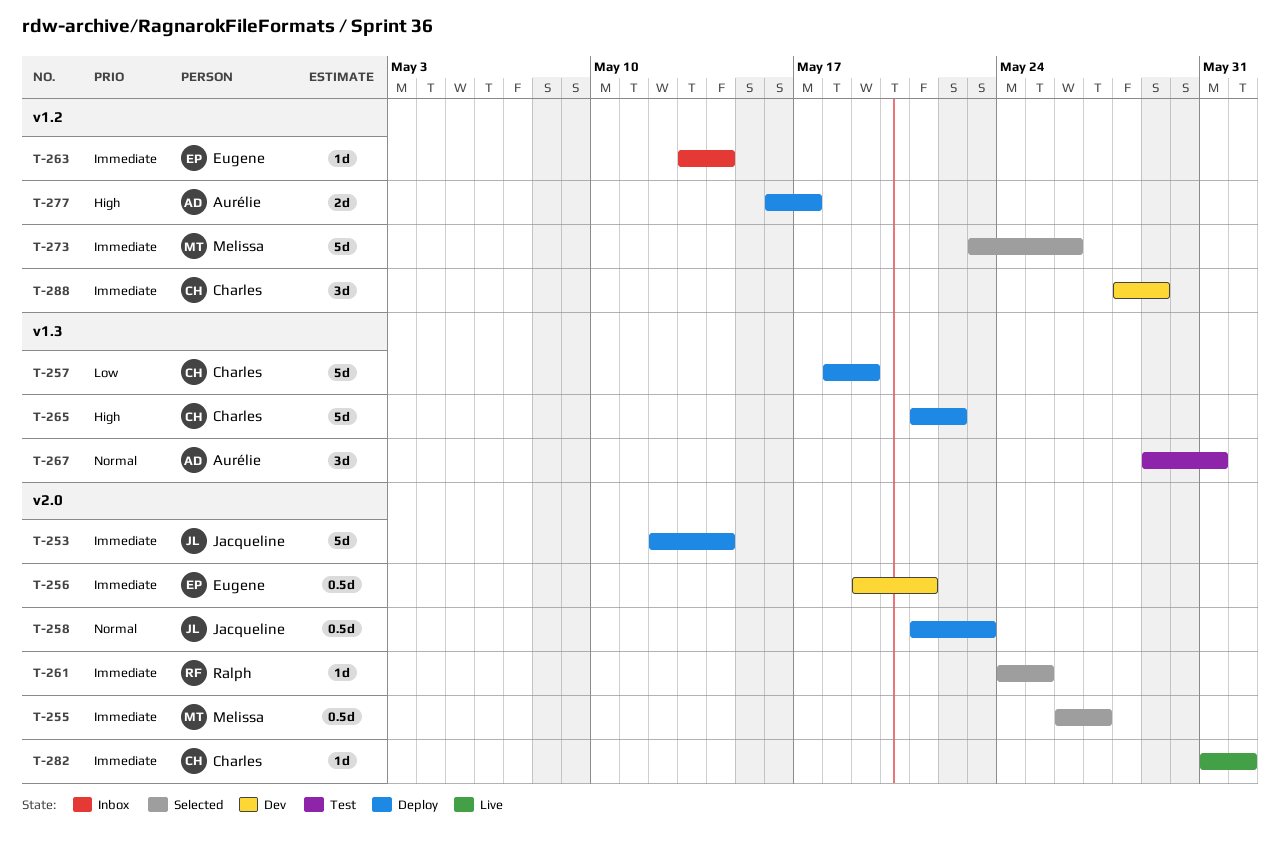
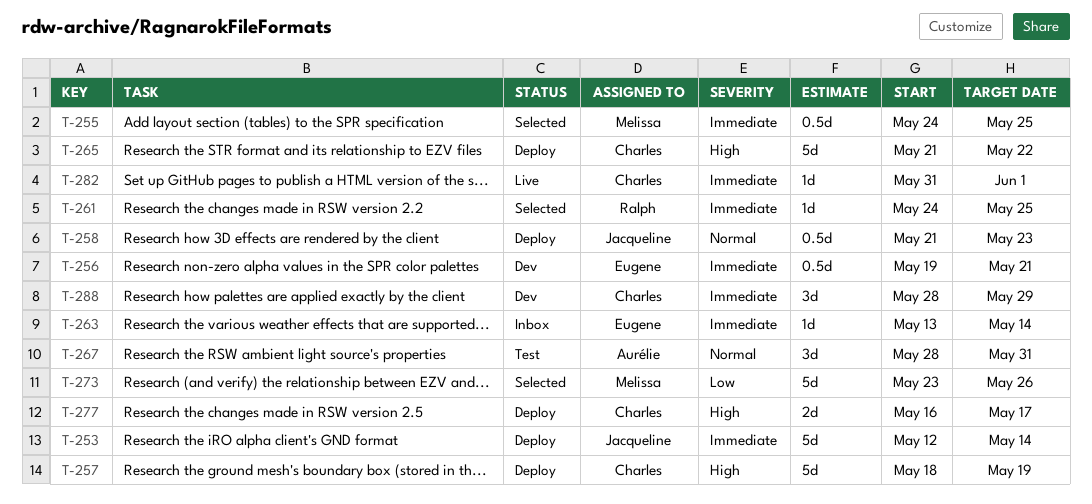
T-255, start: May 26 -> May 24
T-255, due: May 27 -> May 25
T-257, priority: Low -> High
T-267, start: May 29 -> May 28
T-273, priority: Immediate -> Low
T-277, owner: Aurélie -> Charles

